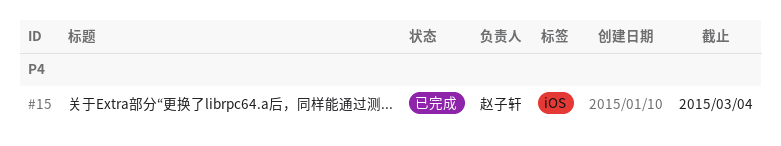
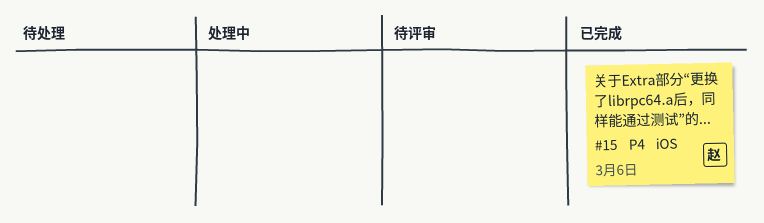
#15, due: Mar 4 -> Mar 6

